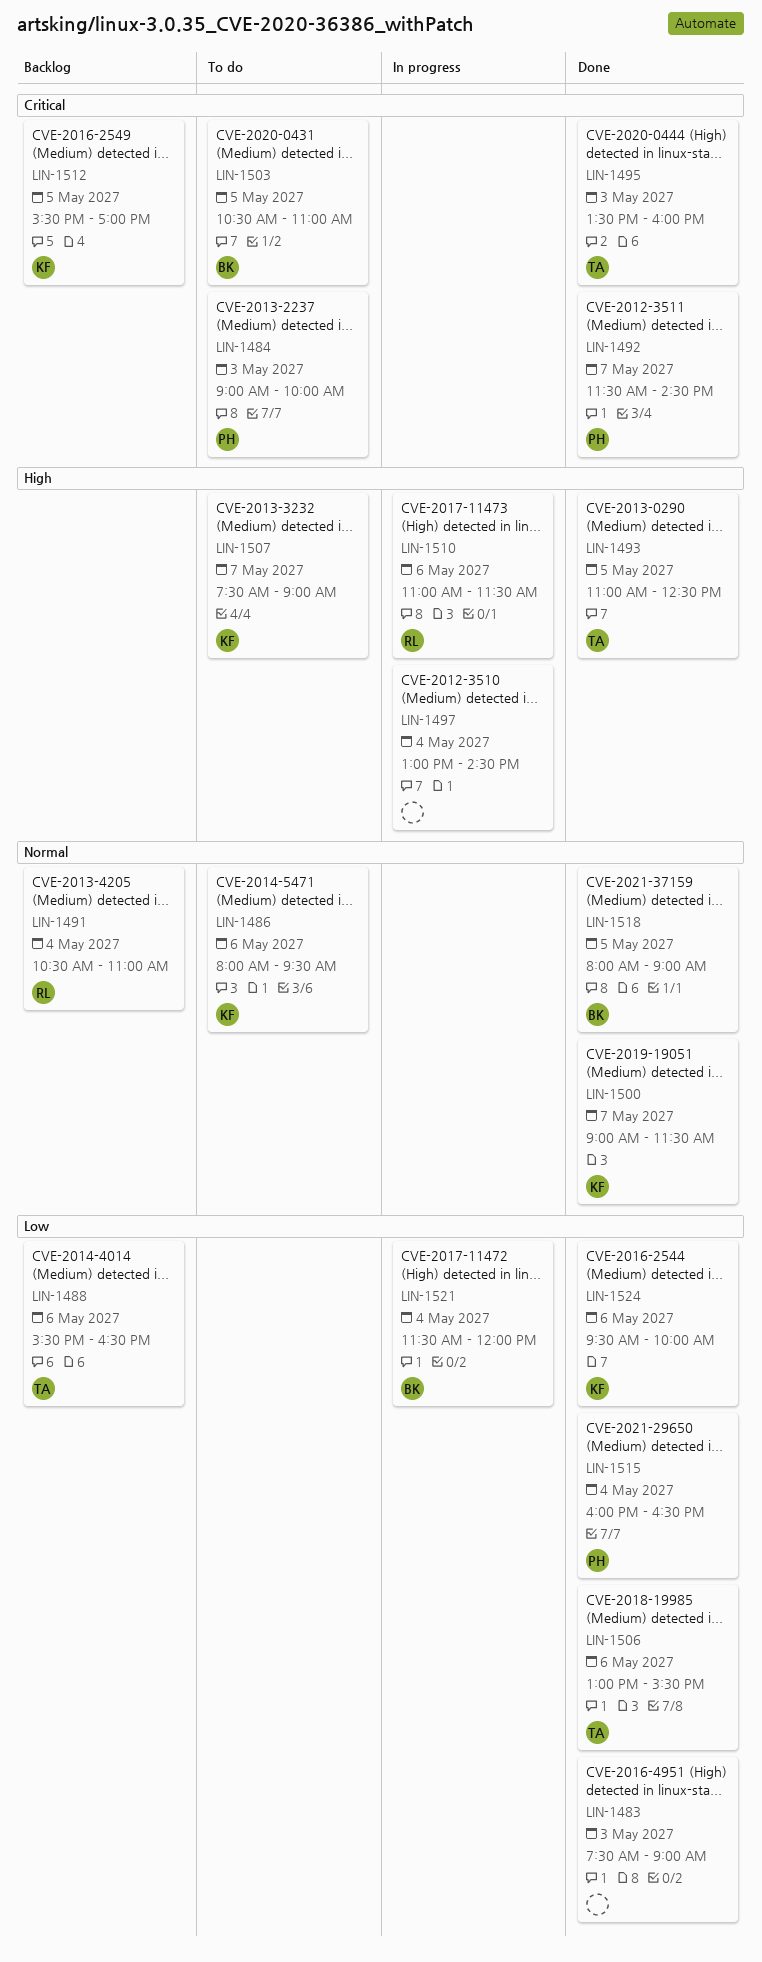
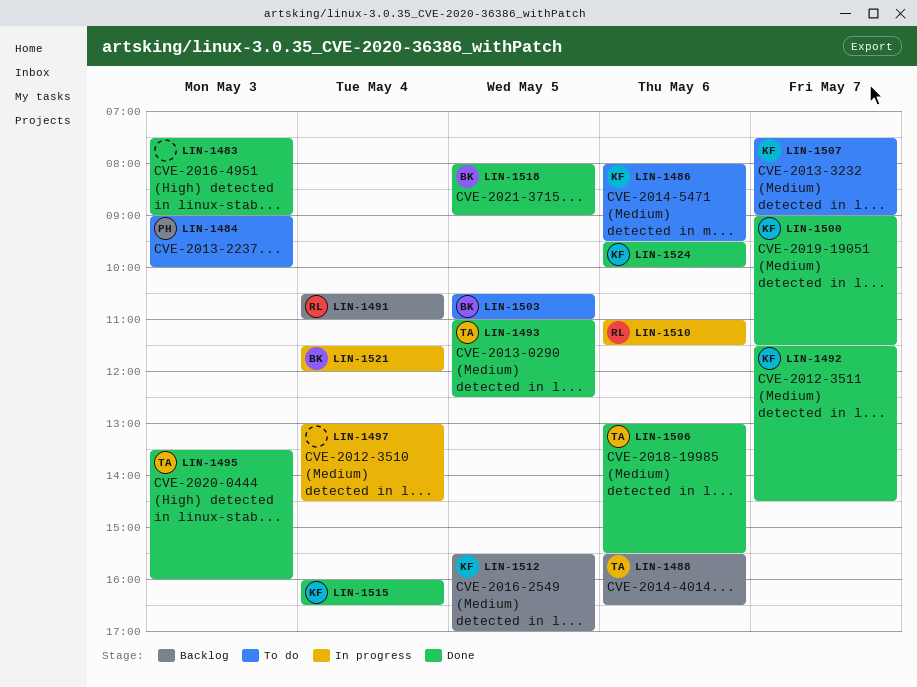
LIN-1492, owner: PH -> KF
LIN-1515, owner: PH -> KF

